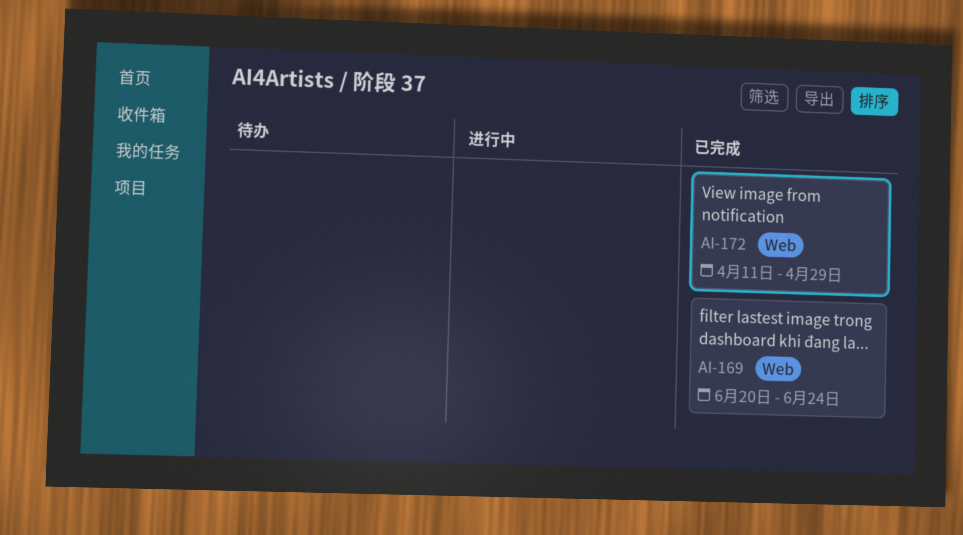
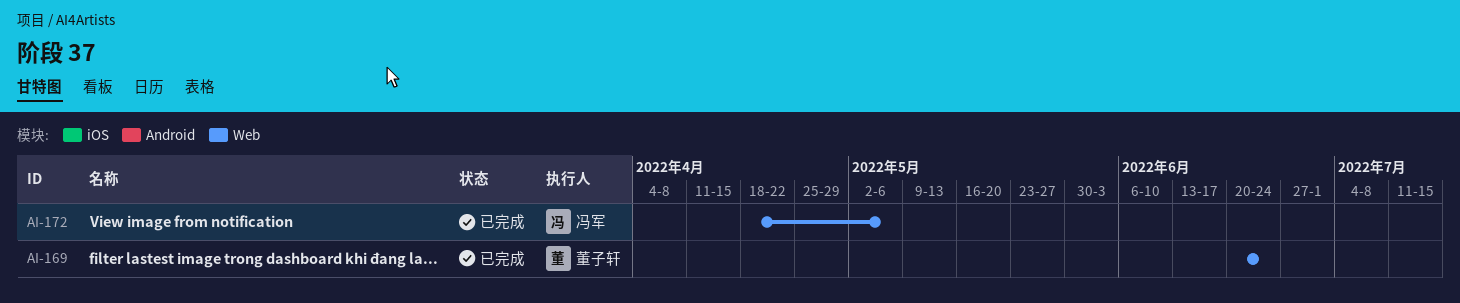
AI-172, start: Apr 11 -> Apr 18
AI-172, due: Apr 29 -> May 6

